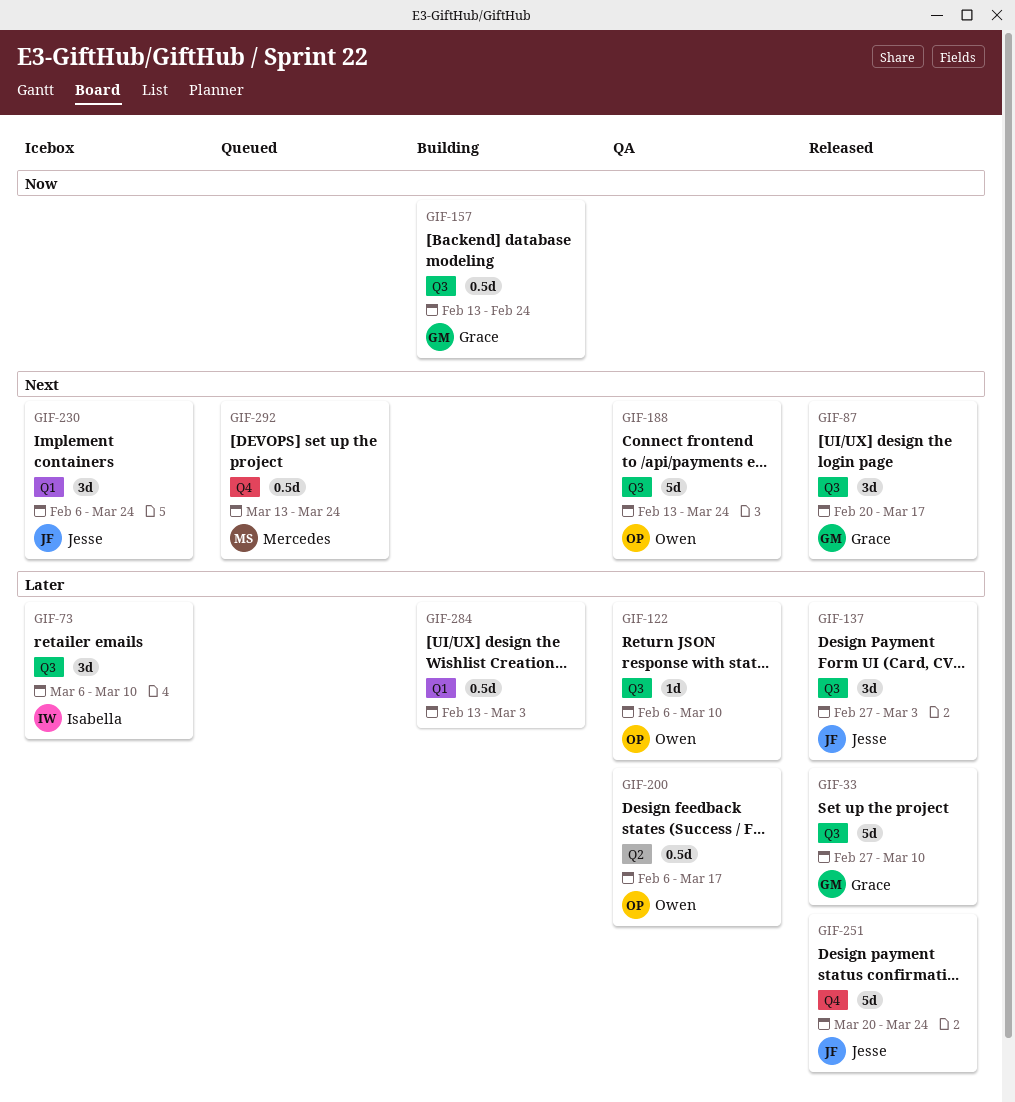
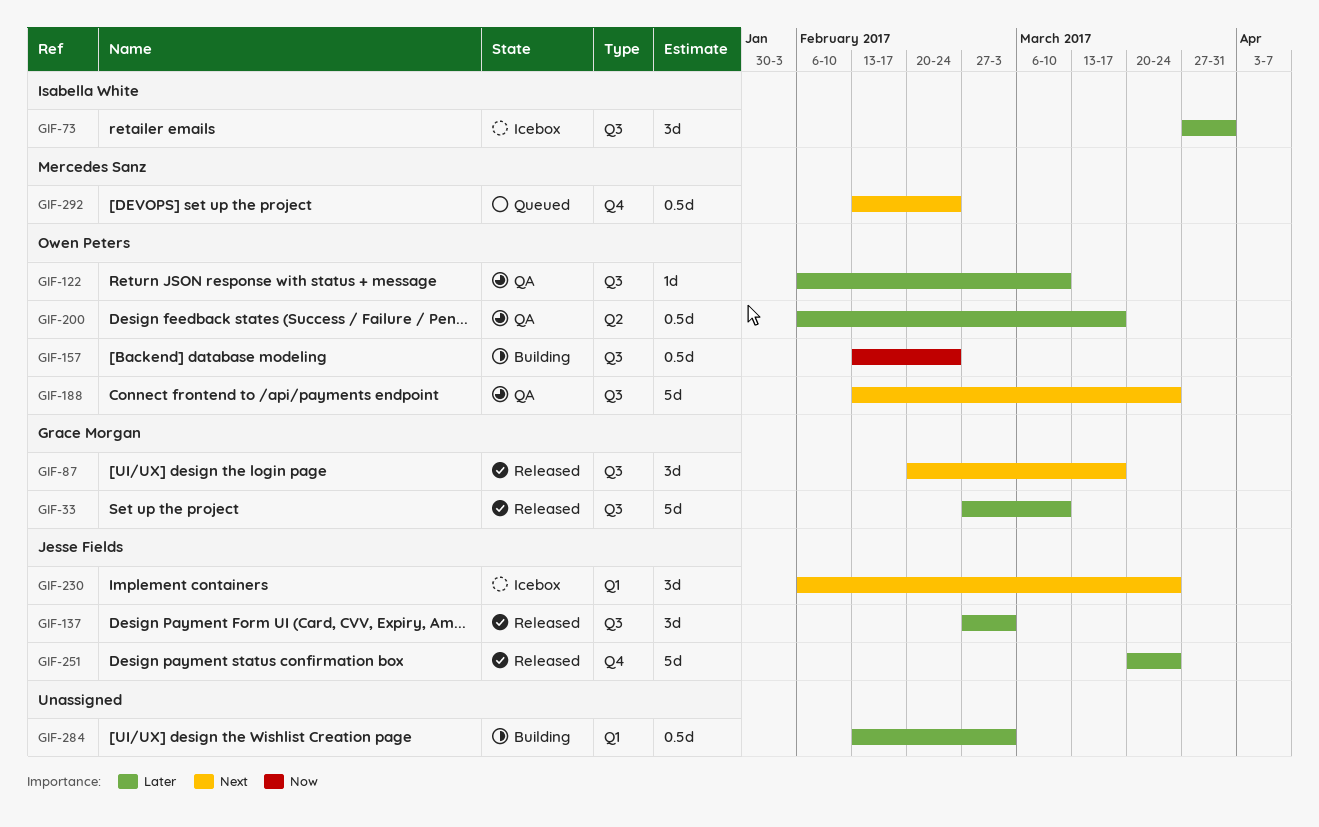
GIF-73, start: Mar 6 -> Mar 27
GIF-73, due: Mar 10 -> Mar 31
GIF-157, owner: Grace Morgan -> Owen Peters
GIF-292, start: Mar 13 -> Feb 13
GIF-292, due: Mar 24 -> Feb 24

